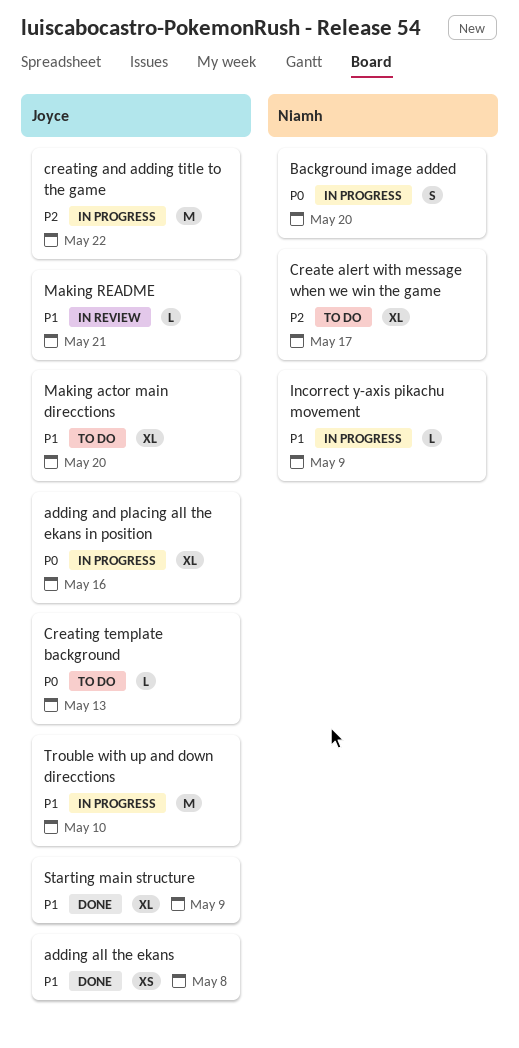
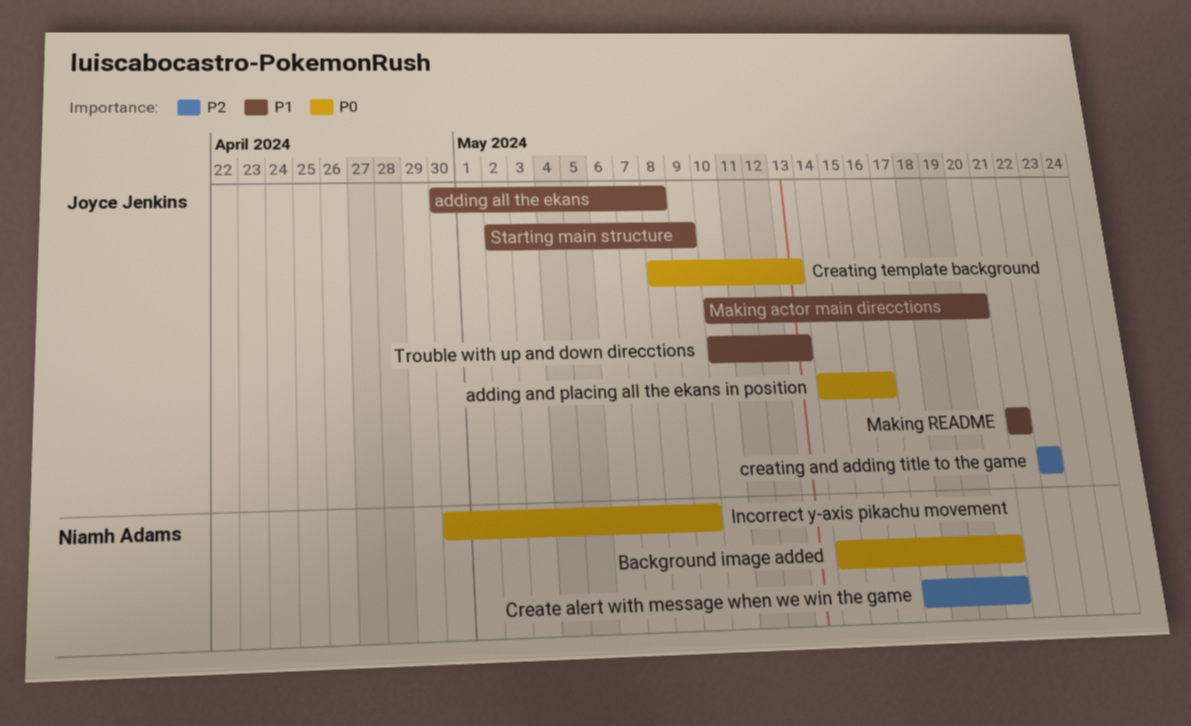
Create alert with message when we win the game, due: May 17 -> May 20
Incorrect y-axis pikachu movement, priority: P1 -> P0
Trouble with up and down direcctions, due: May 10 -> May 13

